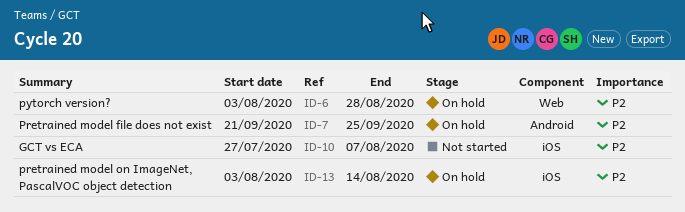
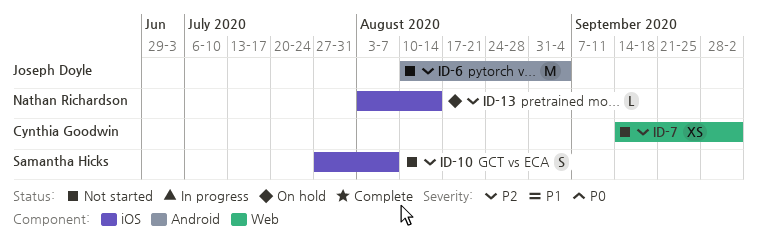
ID-6, status: On hold -> Not started
ID-6, label: Web -> Android
ID-6, start: Aug 3 -> Aug 10
ID-6, due: Aug 28 -> Sep 4
ID-7, status: On hold -> Not started
ID-7, label: Android -> Web
ID-7, start: Sep 21 -> Sep 14
ID-7, due: Sep 25 -> Oct 2

